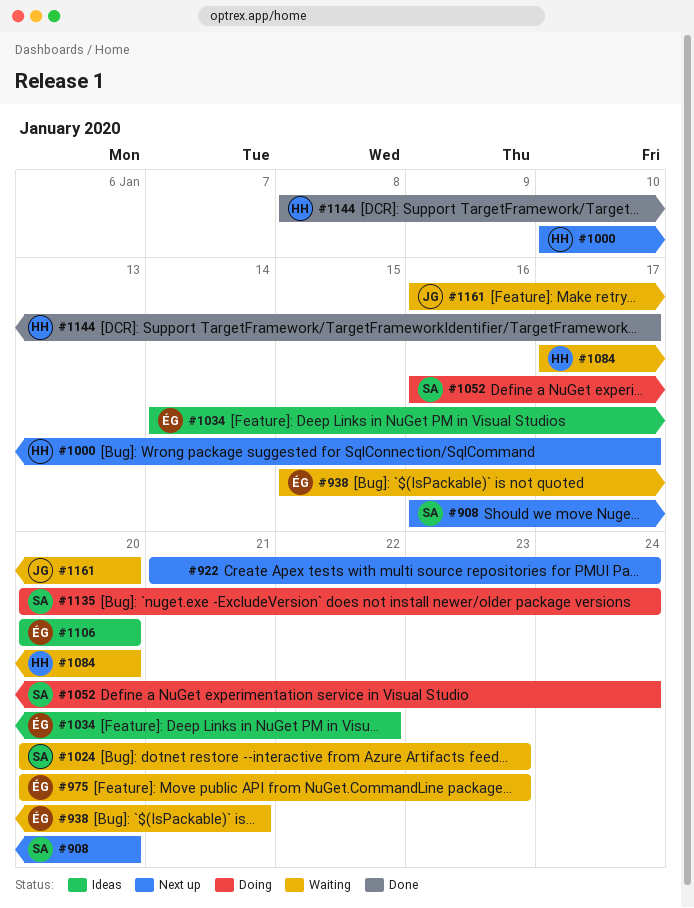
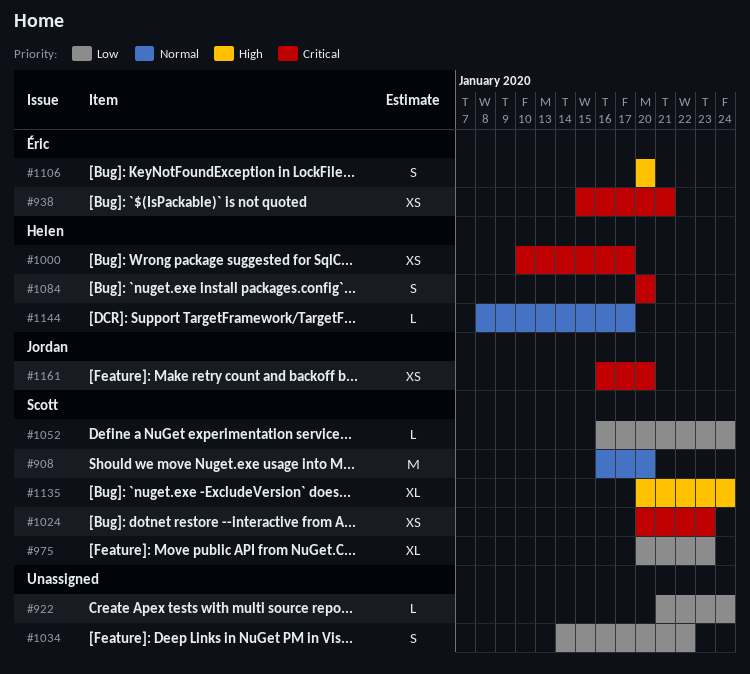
#975, owner: Éric -> Scott
#1034, owner: Éric -> none
#1084, start: Jan 17 -> Jan 20

